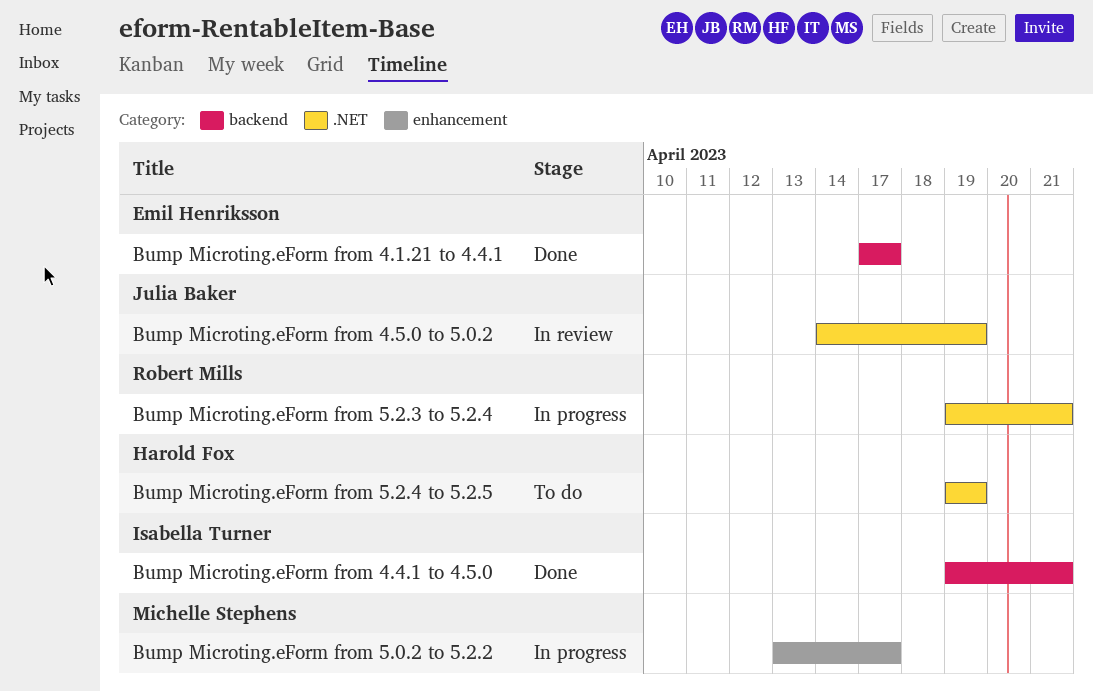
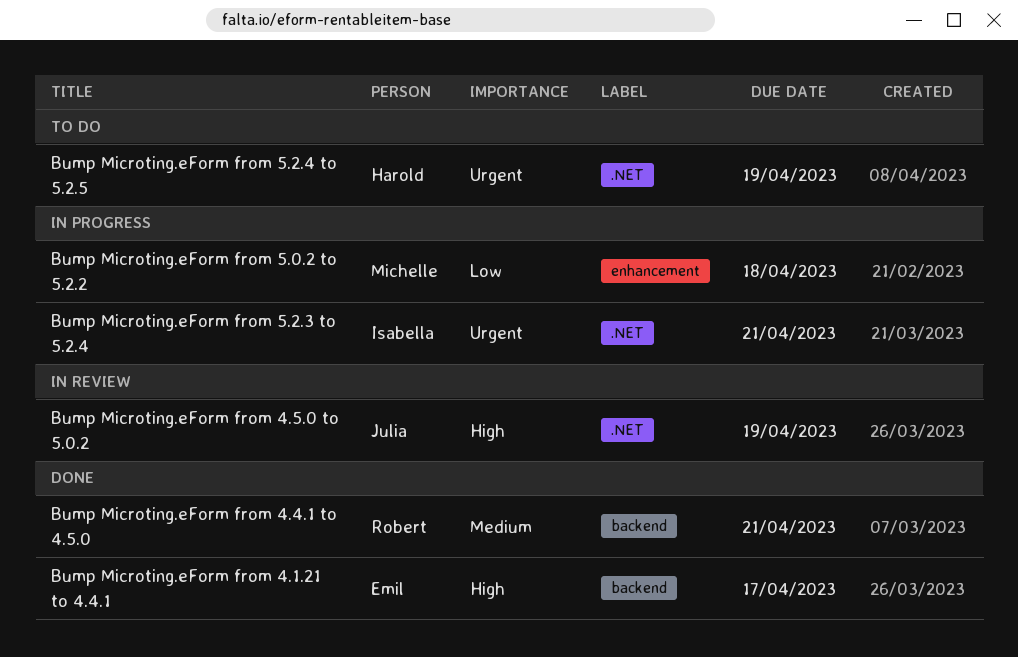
Bump Microting.eForm from 4.4.1 to 4.5.0, owner: Isabella Turner -> Robert Mills
Bump Microting.eForm from 5.0.2 to 5.2.2, due: Apr 17 -> Apr 18
Bump Microting.eForm from 5.2.3 to 5.2.4, owner: Robert Mills -> Isabella Turner

